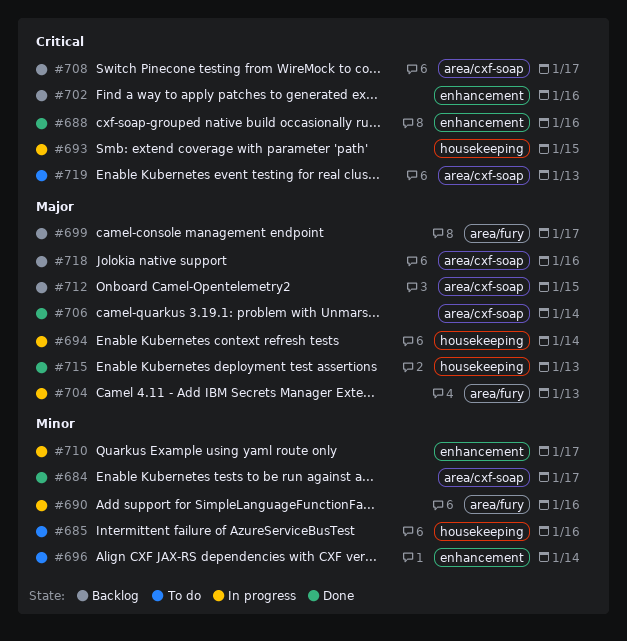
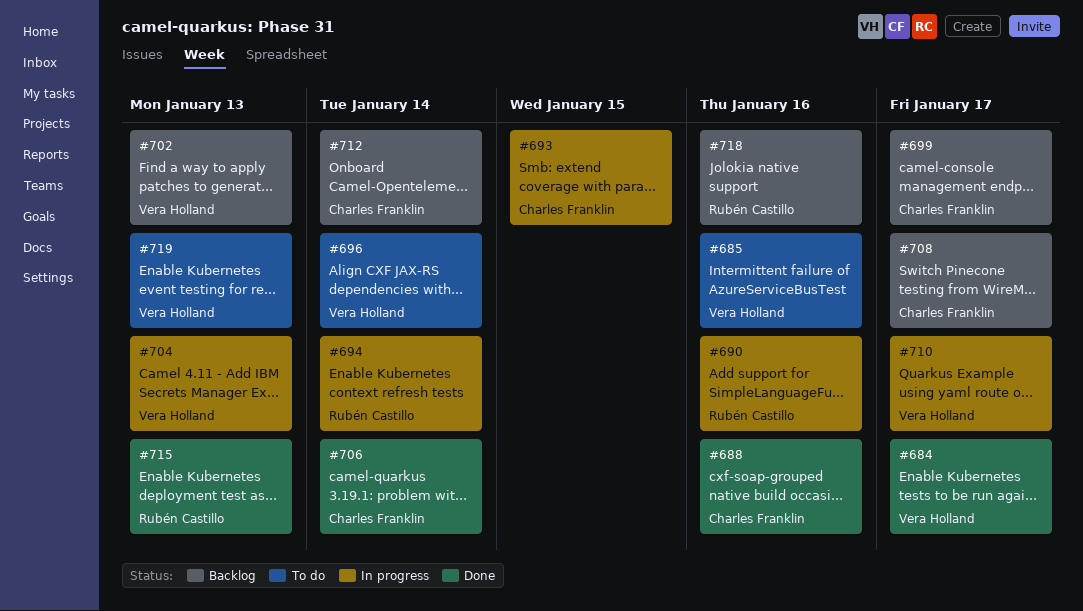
#702, due: Jan 16 -> Jan 13
#712, due: Jan 15 -> Jan 14

